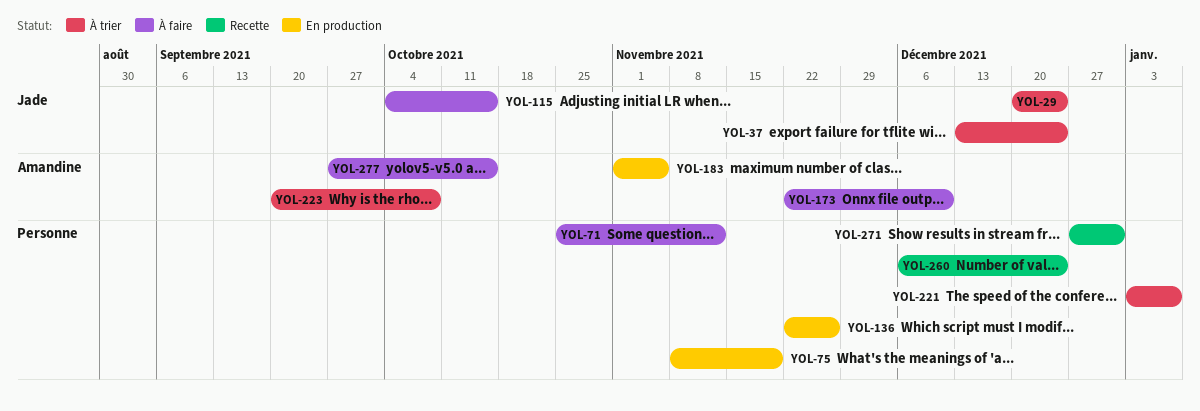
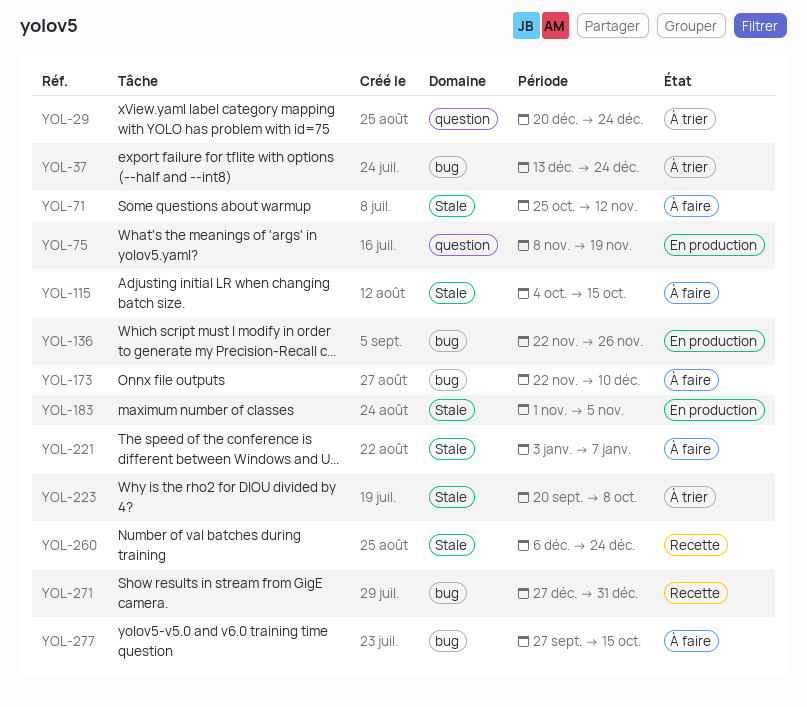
YOL-221, status: À trier -> À faire

